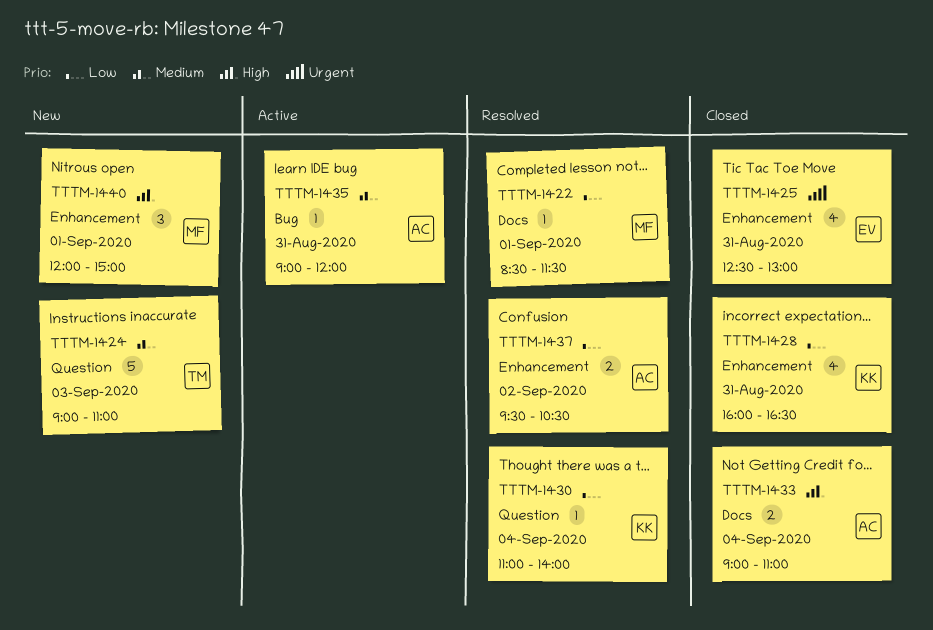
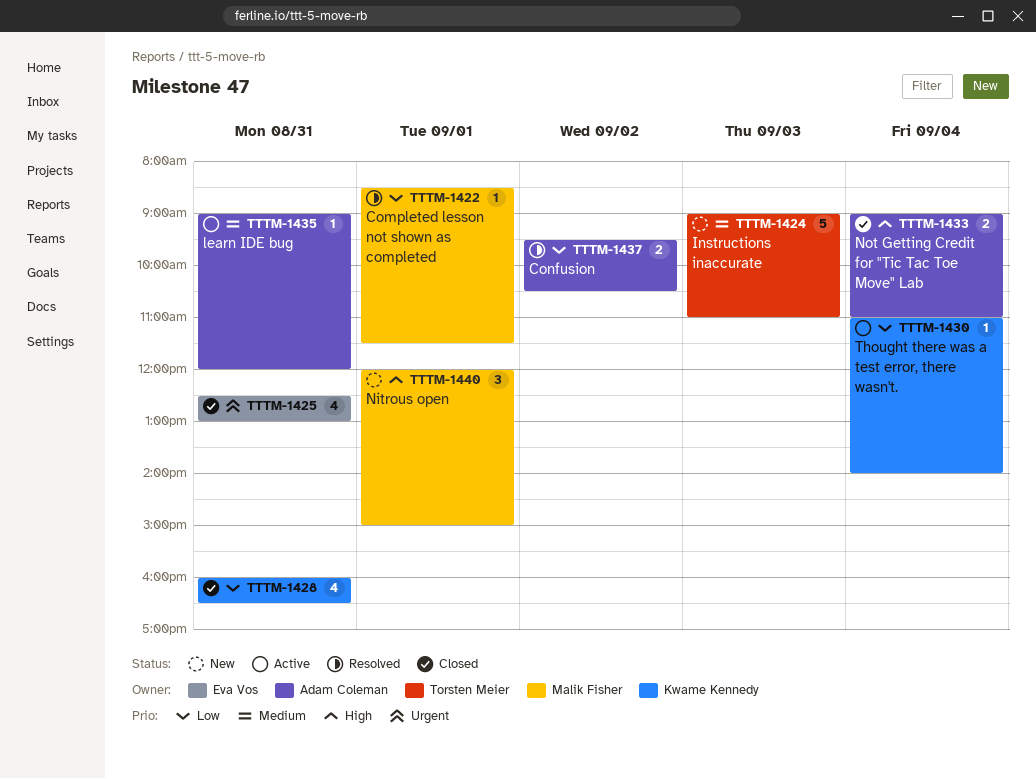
TTTM-1430, status: Resolved -> Active

